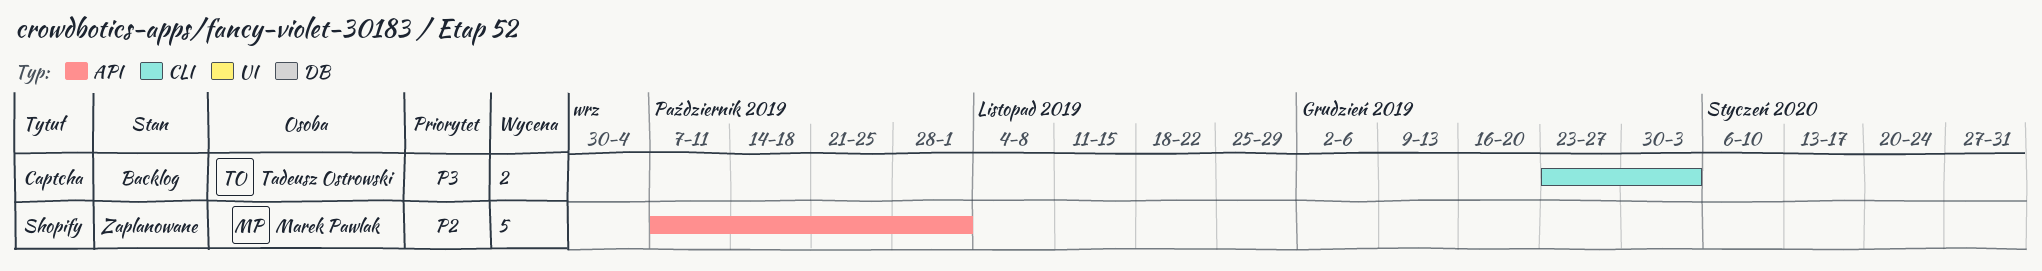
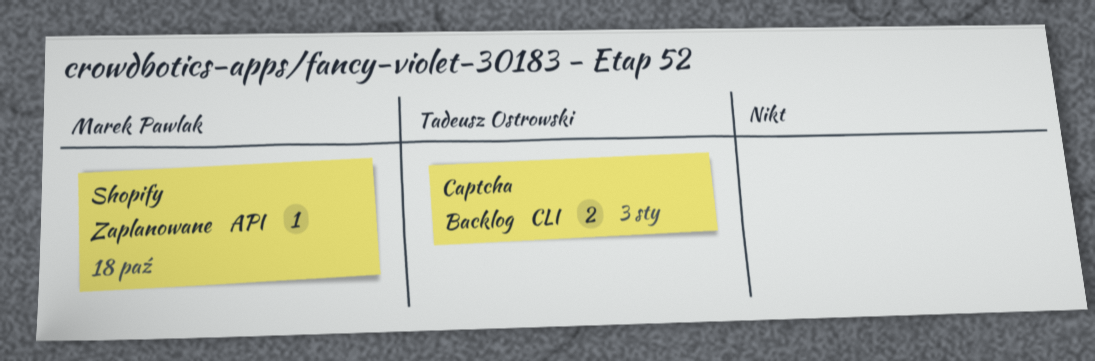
Shopify, estimate: 5 -> 1
Shopify, due: Nov 1 -> Oct 18

